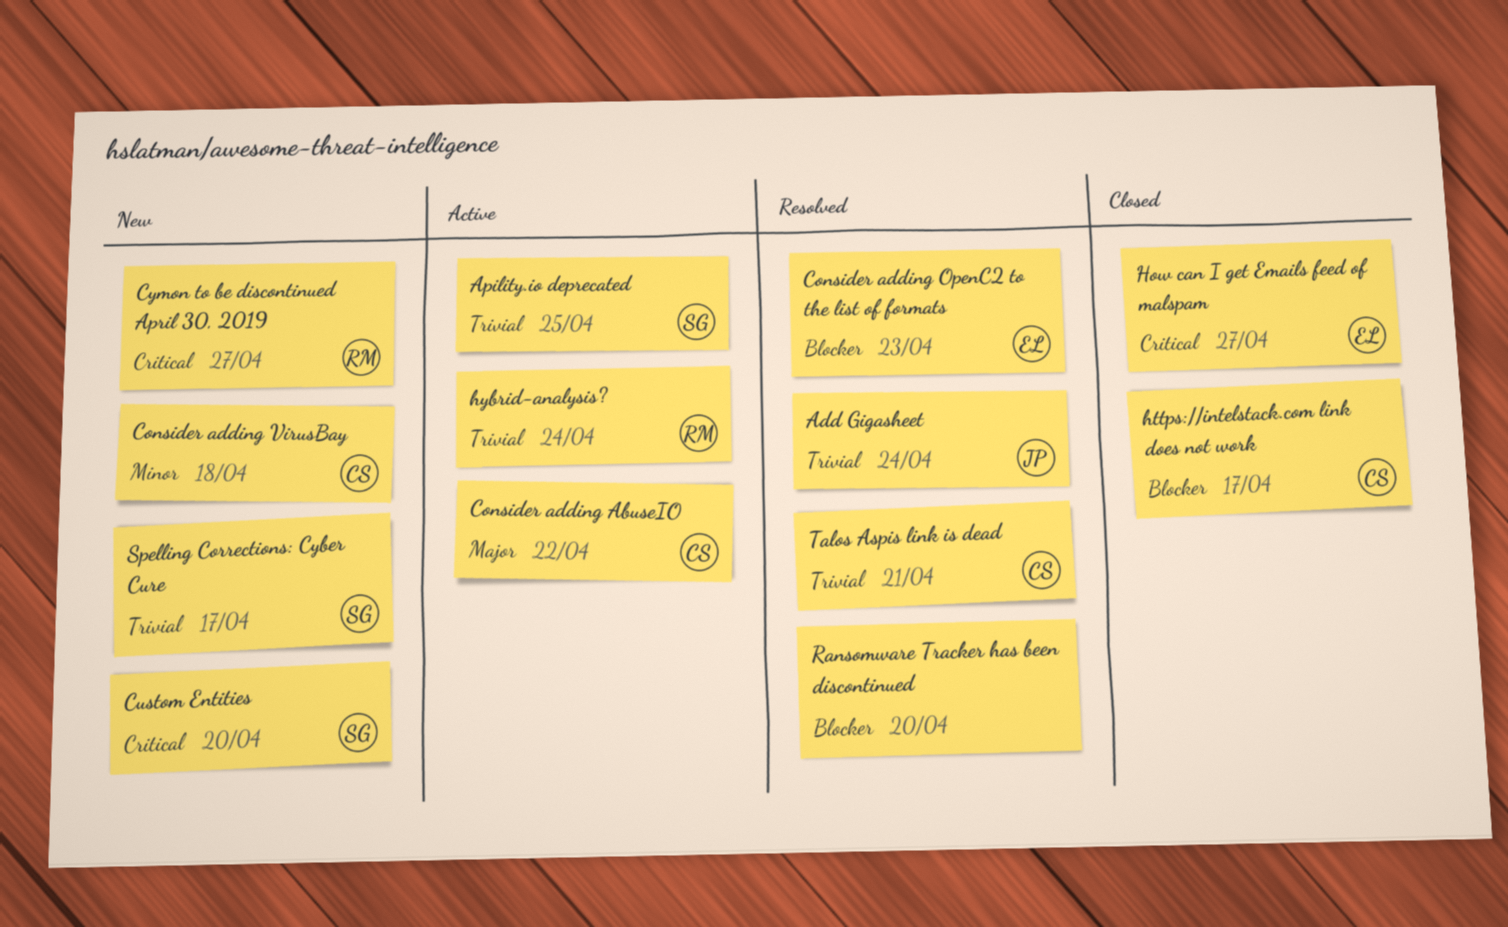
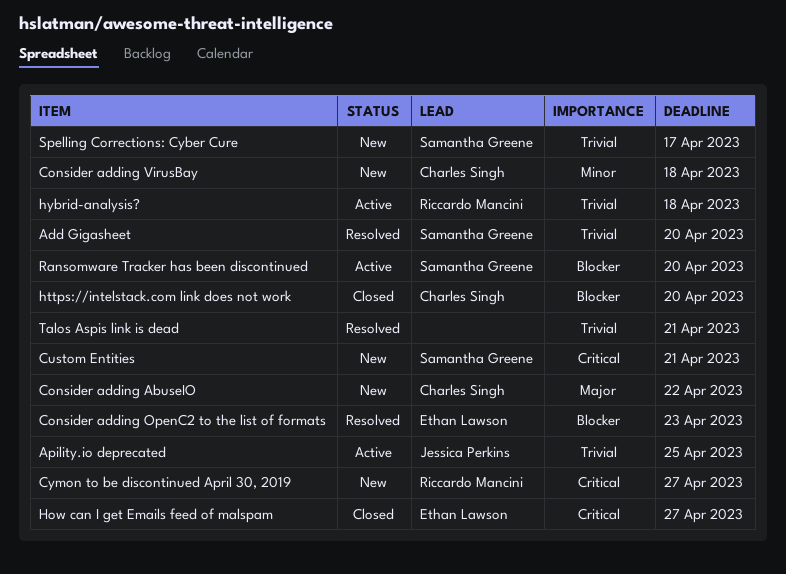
Add Gigasheet, owner: Jessica Perkins -> Samantha Greene
Add Gigasheet, due: Apr 24 -> Apr 20
Apility.io deprecated, owner: Samantha Greene -> Jessica Perkins
Consider adding AbuseIO, status: Active -> New
Custom Entities, due: Apr 20 -> Apr 21
https://intelstack.com link does not work, due: Apr 17 -> Apr 20
hybrid-analysis?, due: Apr 24 -> Apr 18
Ransomware Tracker has been discontinued, status: Resolved -> Active
Ransomware Tracker has been discontinued, owner: none -> Samantha Greene
Talos Aspis link is dead, owner: Charles Singh -> none

